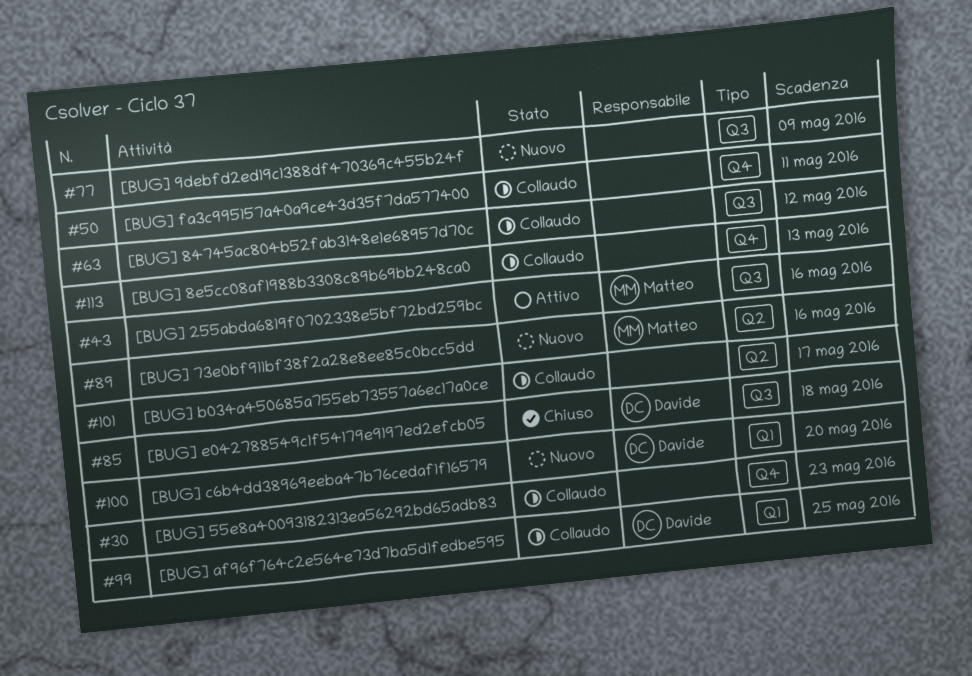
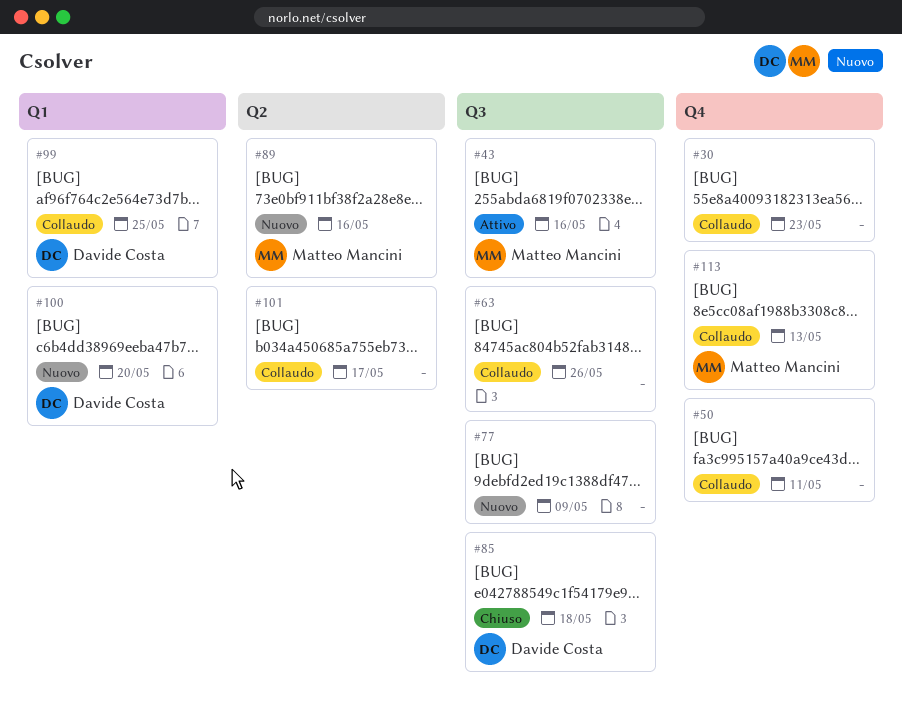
#63, due: May 12 -> May 26
#113, owner: none -> Matteo Mancini

